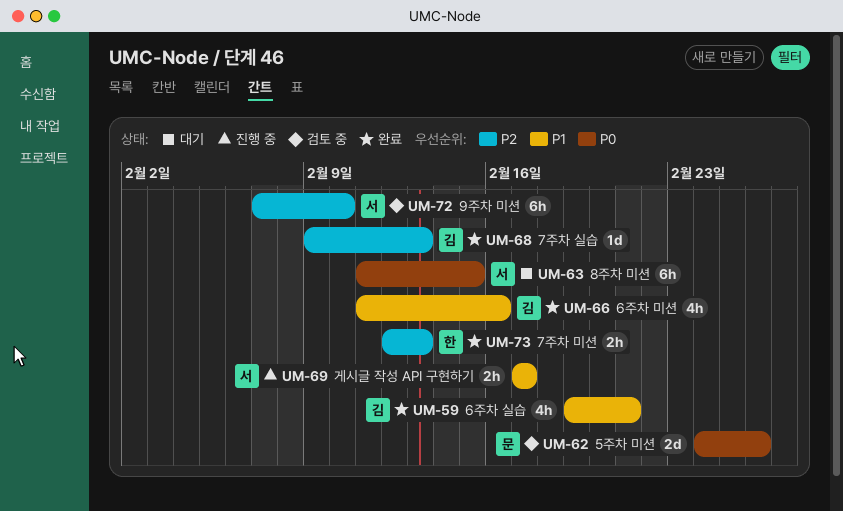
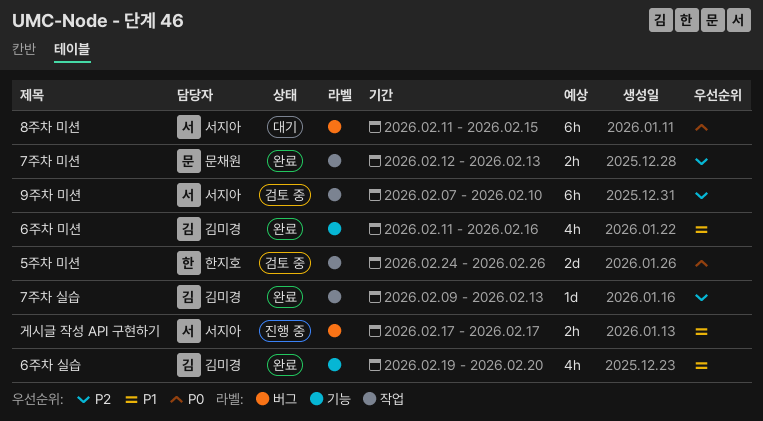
5주차 미션, owner: 문채원 -> 한지호
6주차 실습, due: Feb 21 -> Feb 20
7주차 미션, owner: 한지호 -> 문채원

